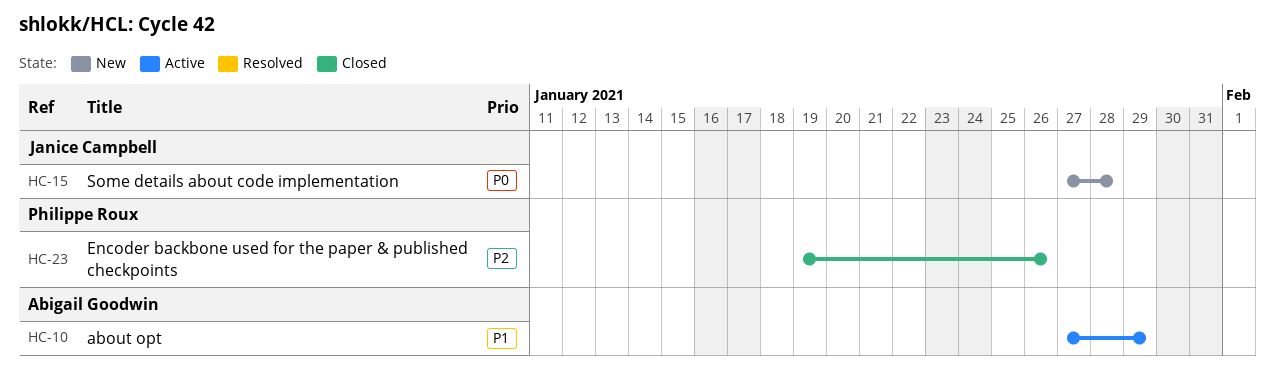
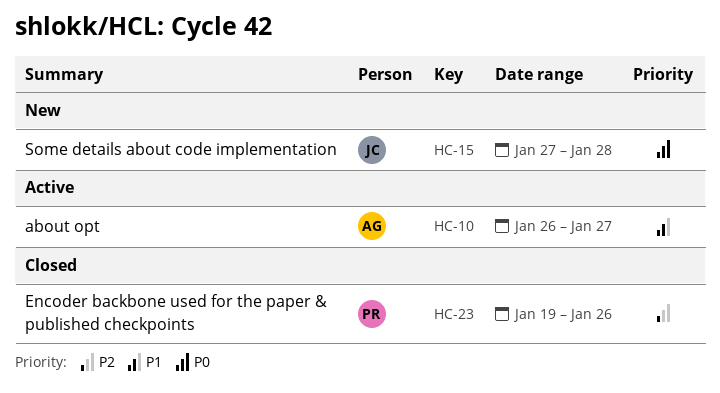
HC-10, start: Jan 27 -> Jan 26
HC-10, due: Jan 29 -> Jan 27

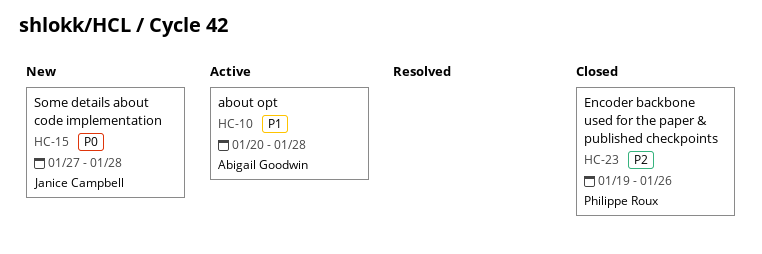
HC-10, start: Jan 26 -> Jan 20
HC-10, due: Jan 27 -> Jan 28

